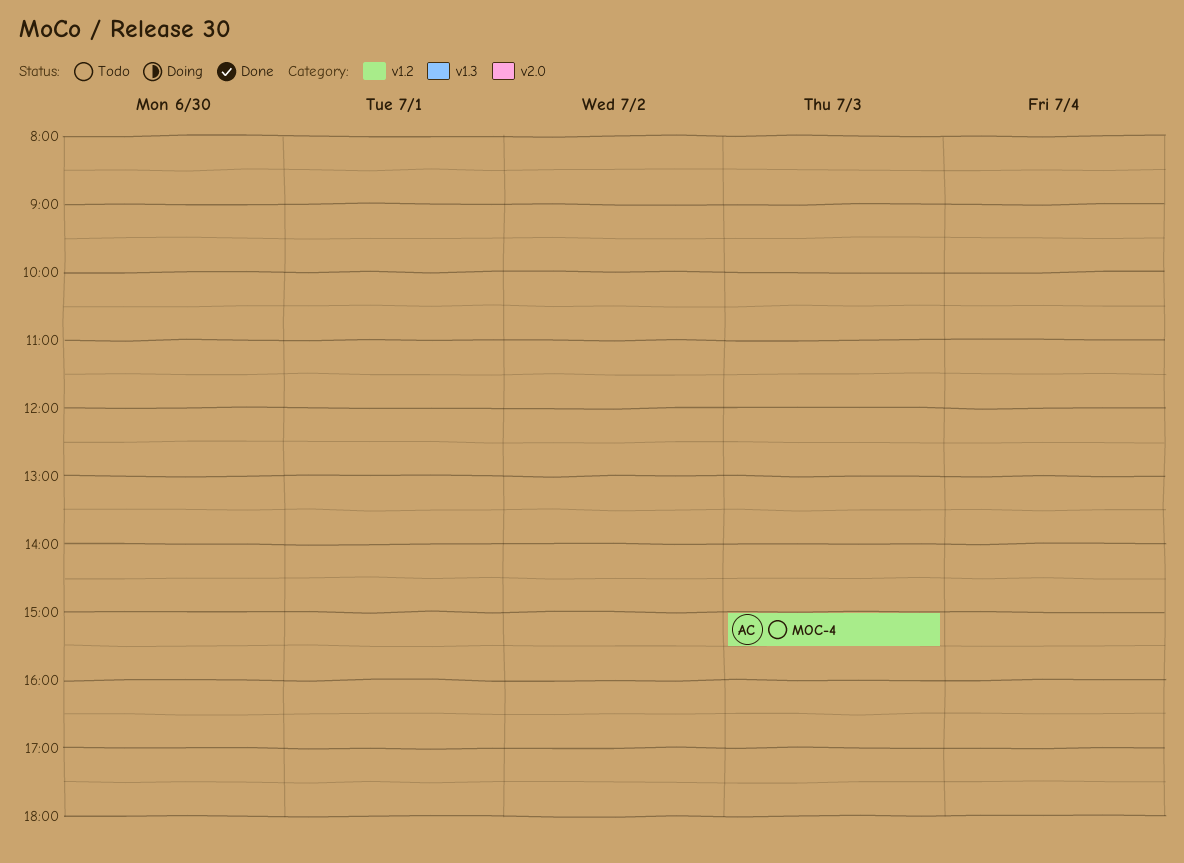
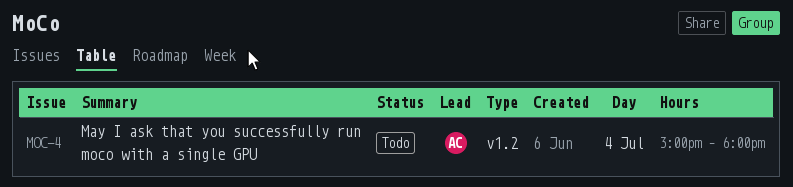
MOC-4, day: Jul 3 -> Jul 4
MOC-4, ends: 15:30 -> 18:00

